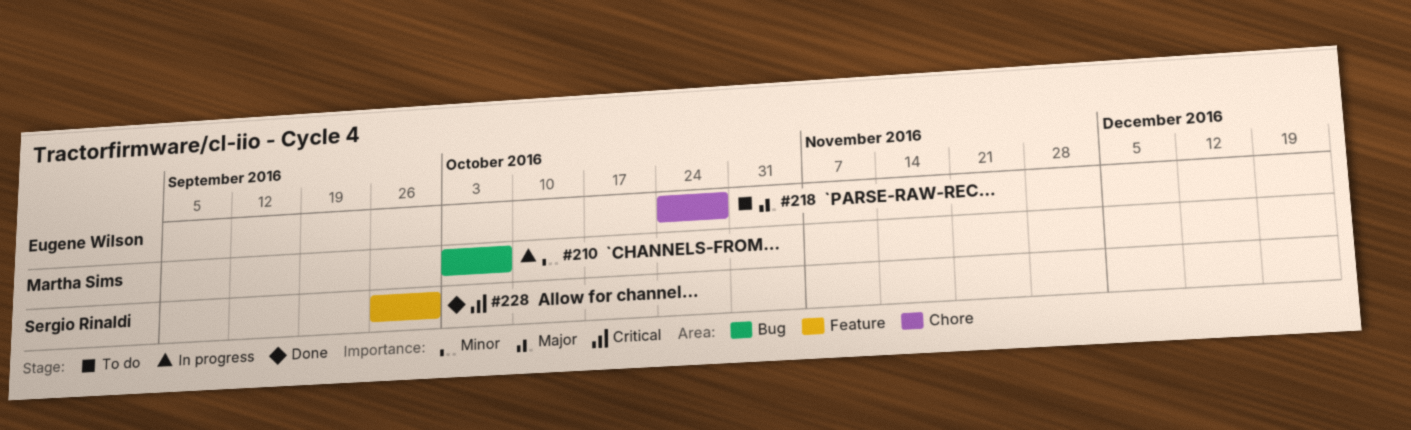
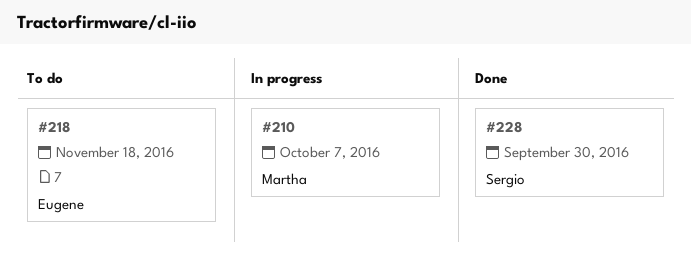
#218, due: Oct 28 -> Nov 18

